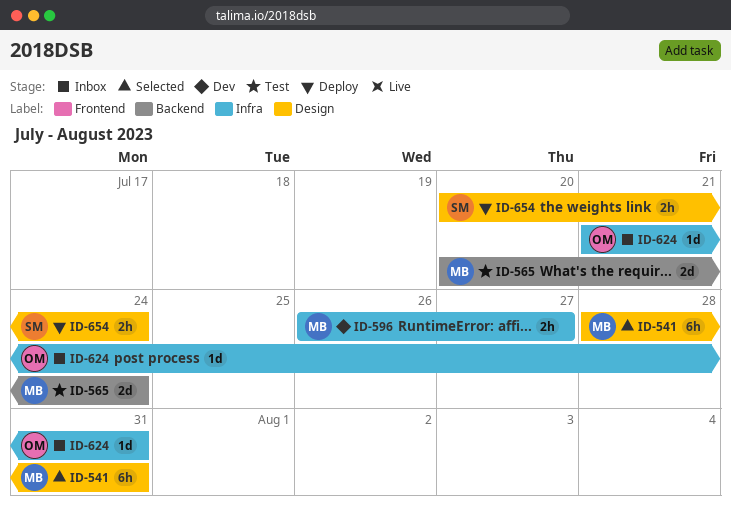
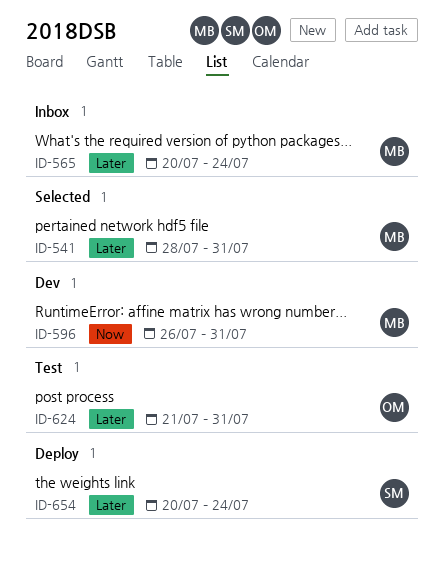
ID-565, status: Test -> Inbox
ID-596, due: Jul 27 -> Jul 31
ID-624, status: Inbox -> Test

